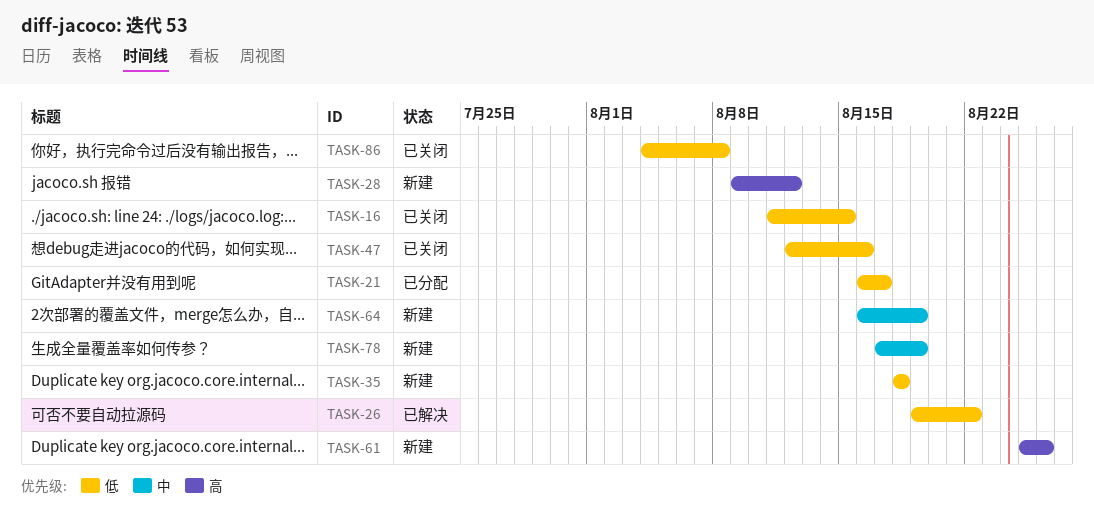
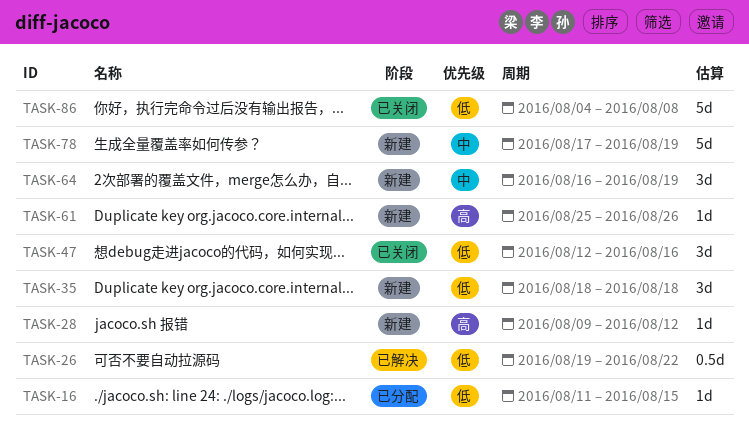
TASK-16, status: 已关闭 -> 已分配
TASK-21: present -> none

